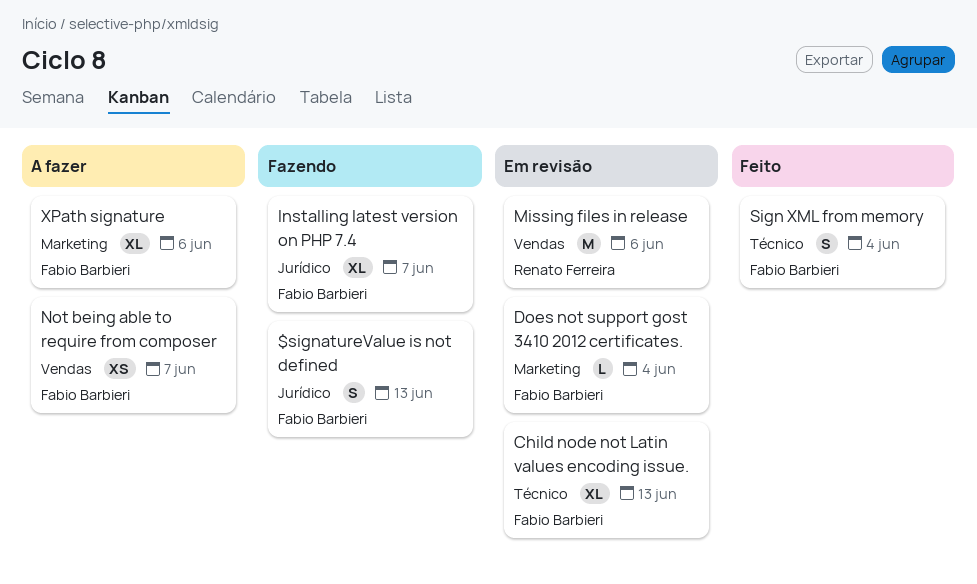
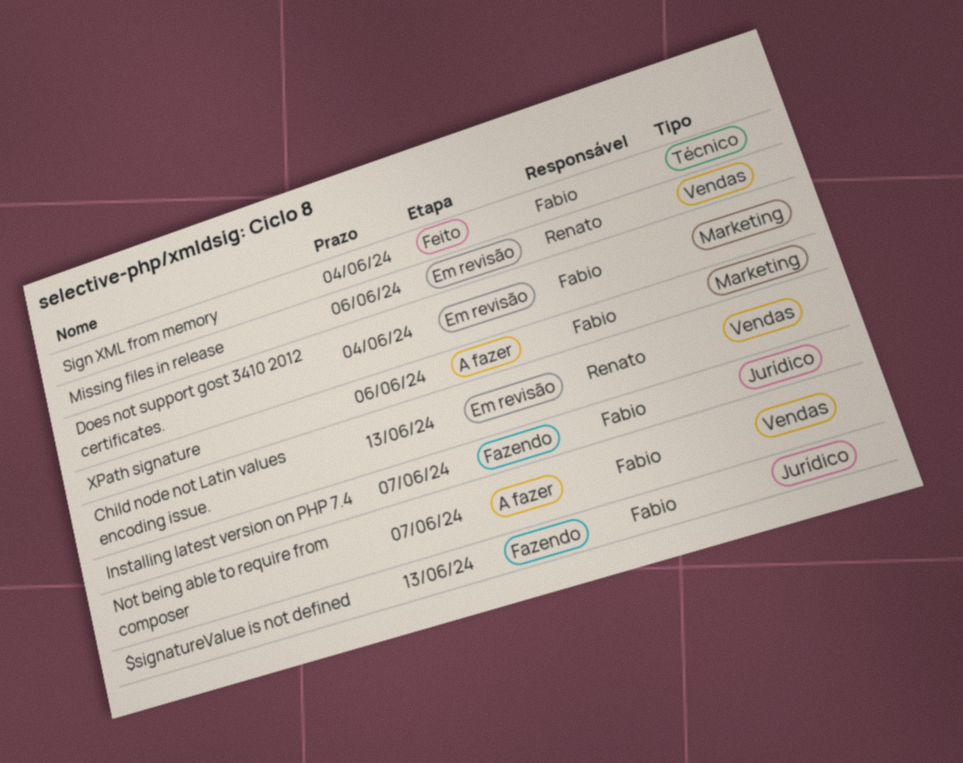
Child node not Latin values encoding issue., owner: Fabio Barbieri -> Renato Ferreira
Child node not Latin values encoding issue., label: Técnico -> Vendas

